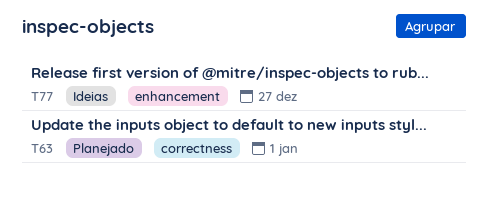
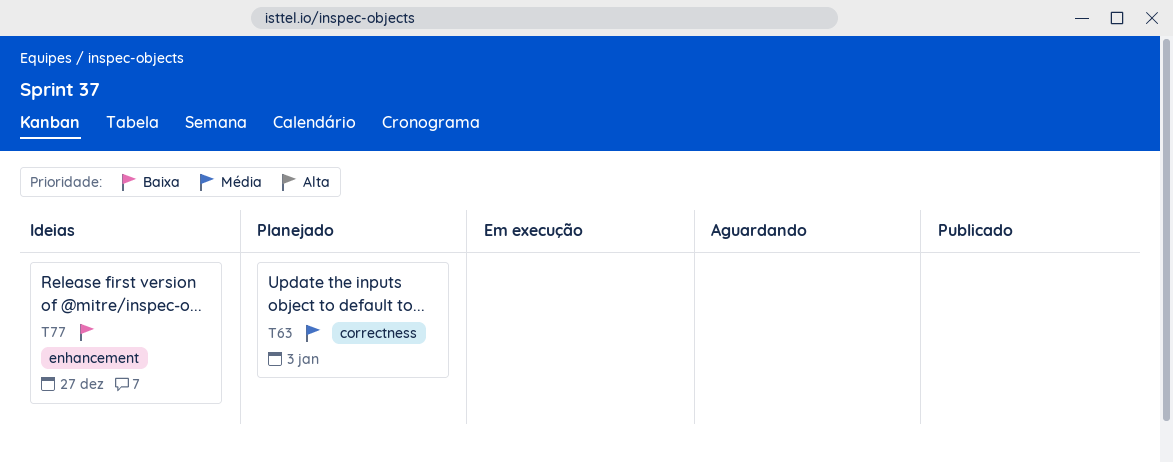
T63, due: Jan 1 -> Jan 3

